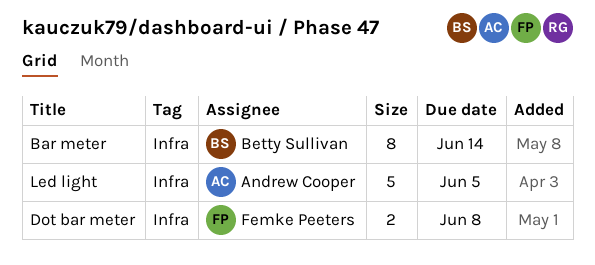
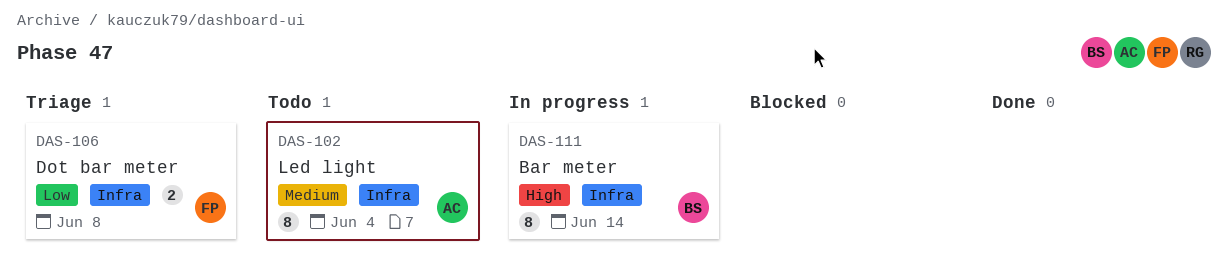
Led light, estimate: 5 -> 8
Led light, due: Jun 5 -> Jun 4

